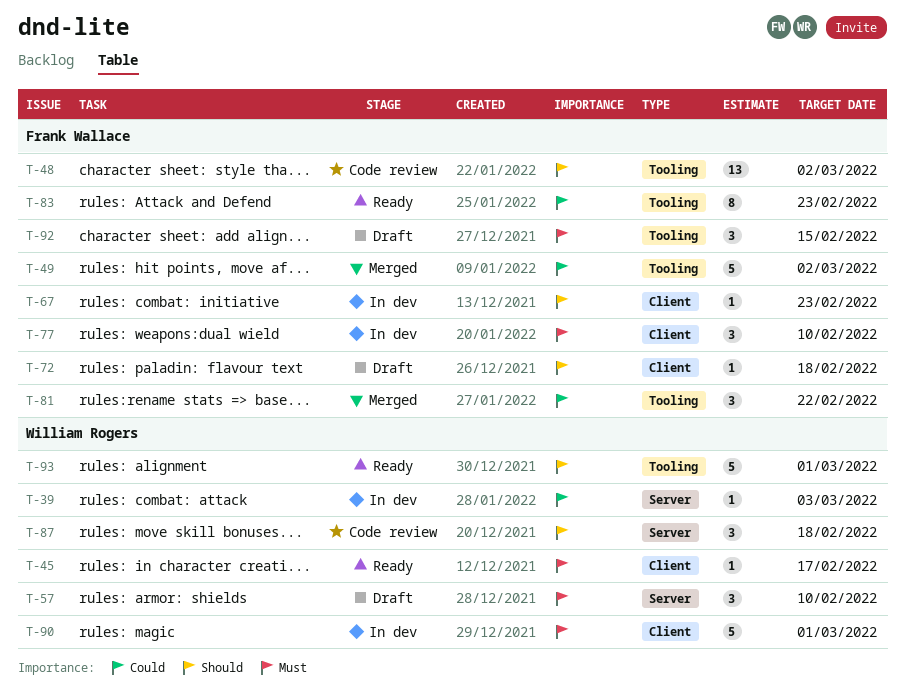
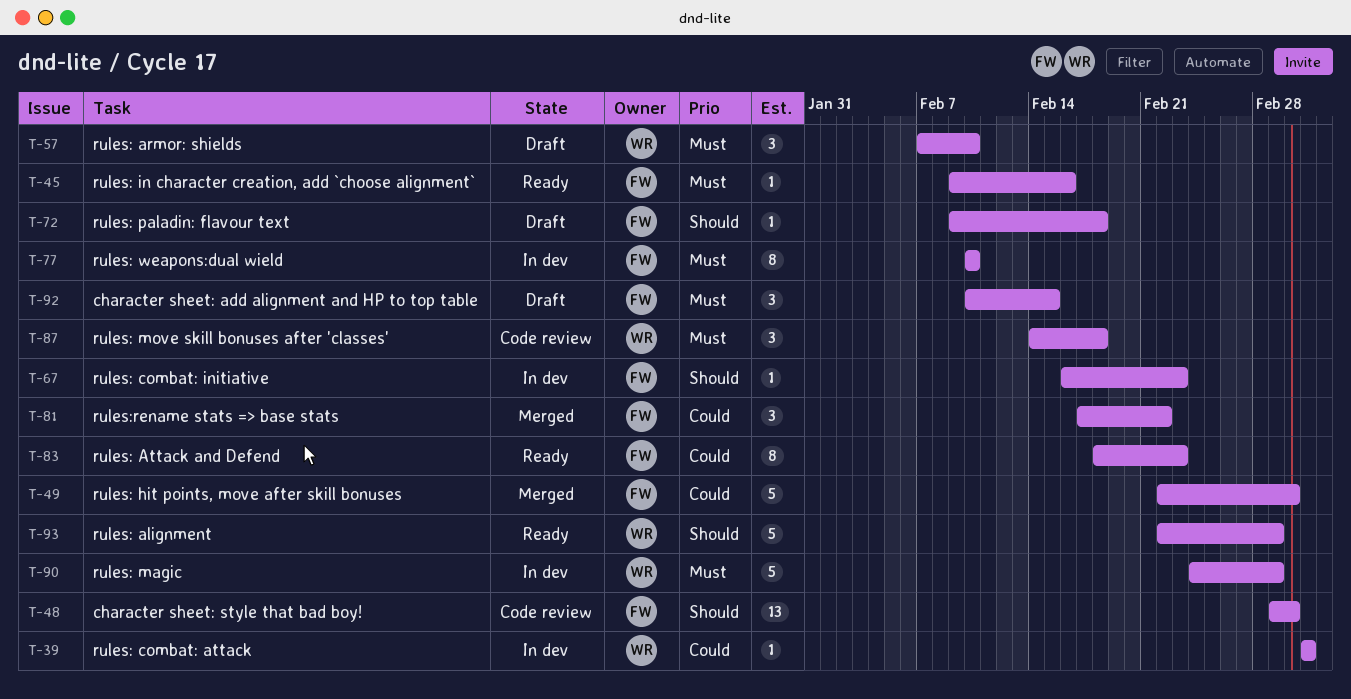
T-45, owner: William Rogers -> Frank Wallace
T-45, due: Feb 17 -> Feb 16
T-77, estimate: 3 -> 8
T-87, priority: Should -> Must

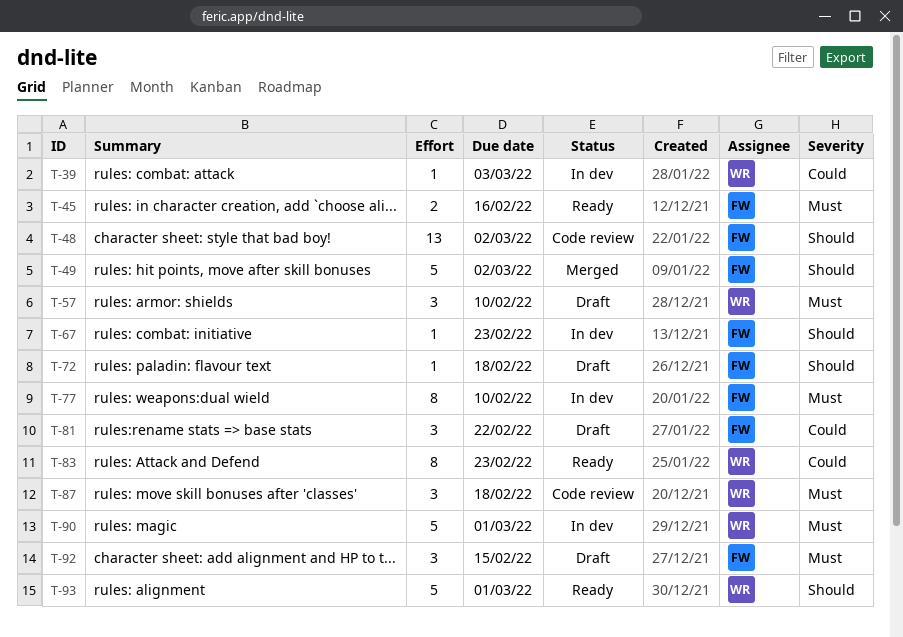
T-45, estimate: 1 -> 2
T-49, priority: Could -> Should
T-81, status: Merged -> Draft
T-83, owner: FW -> WR

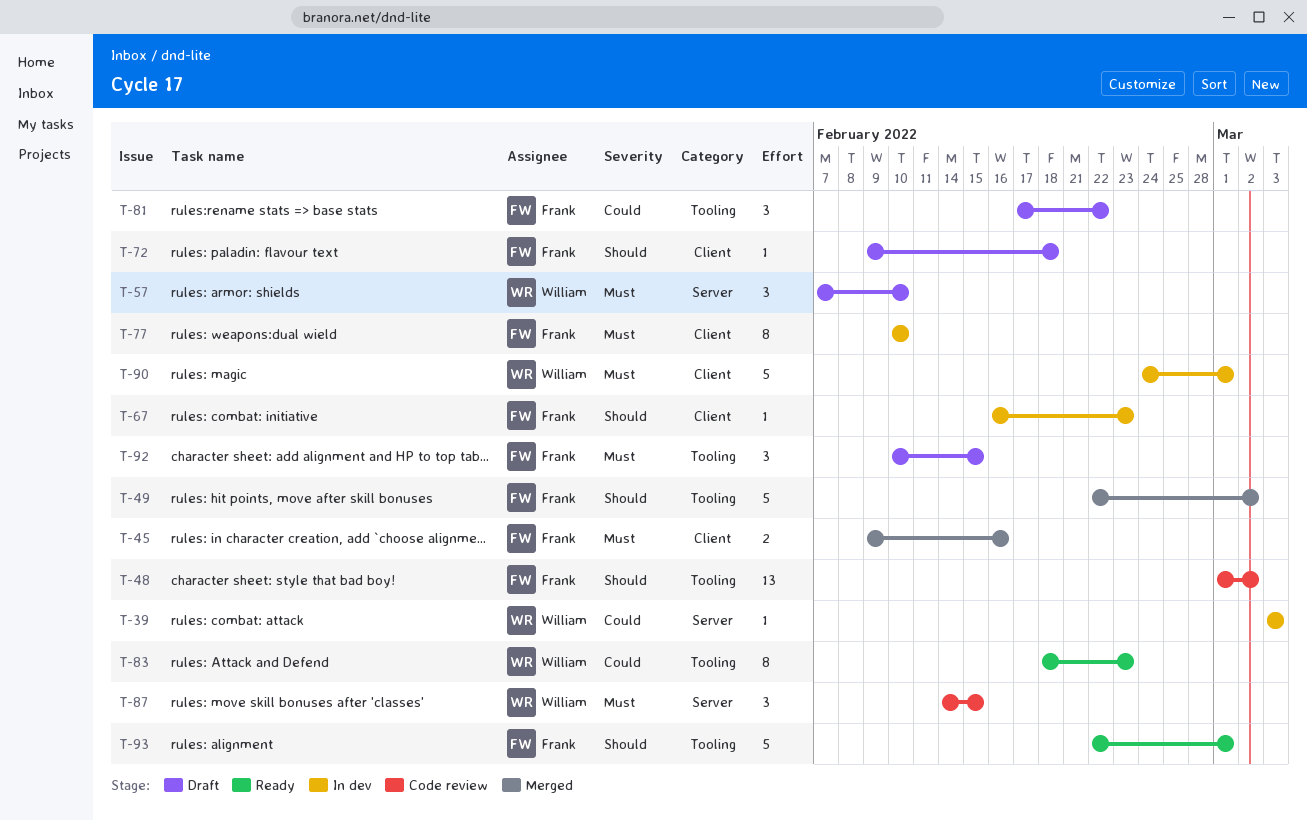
T-45, status: Ready -> Merged
T-87, due: Feb 18 -> Feb 15
T-93, owner: William -> Frank

